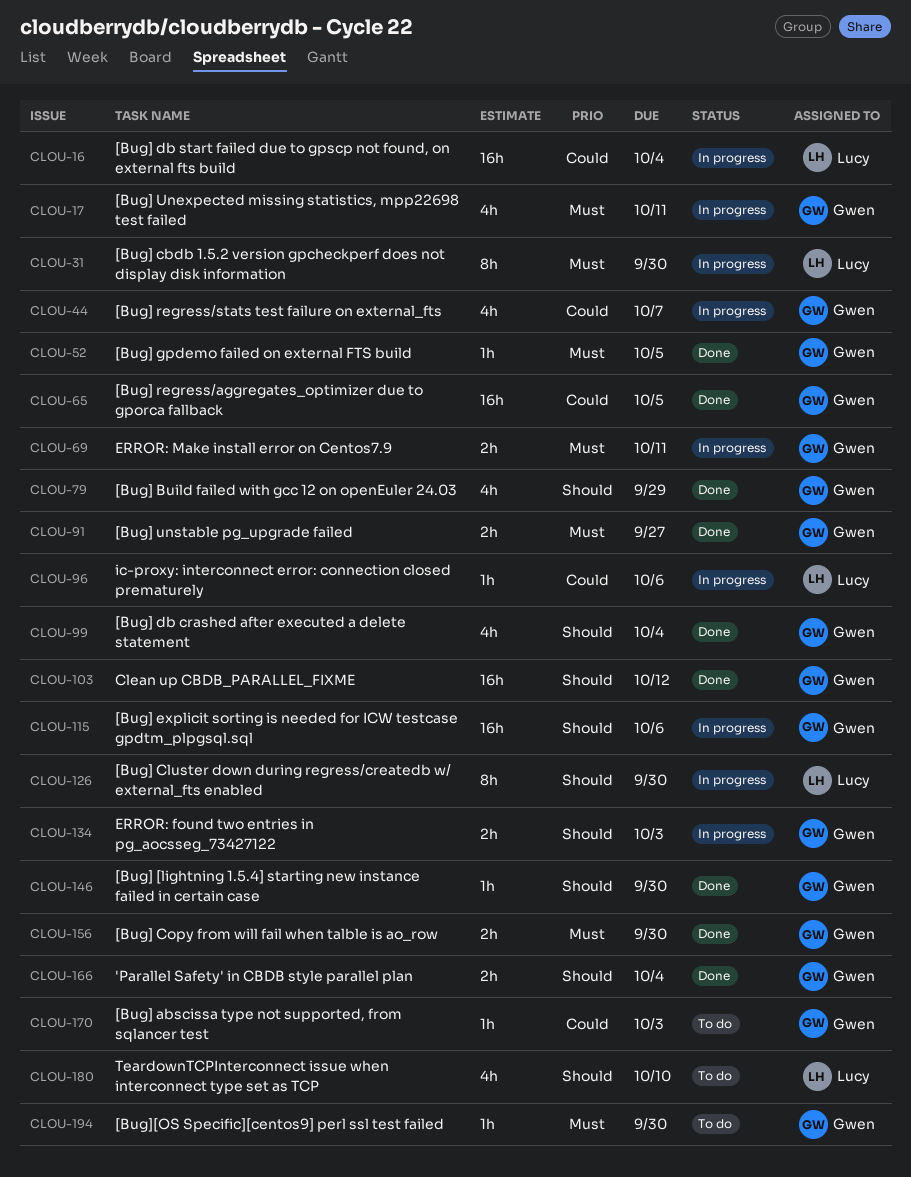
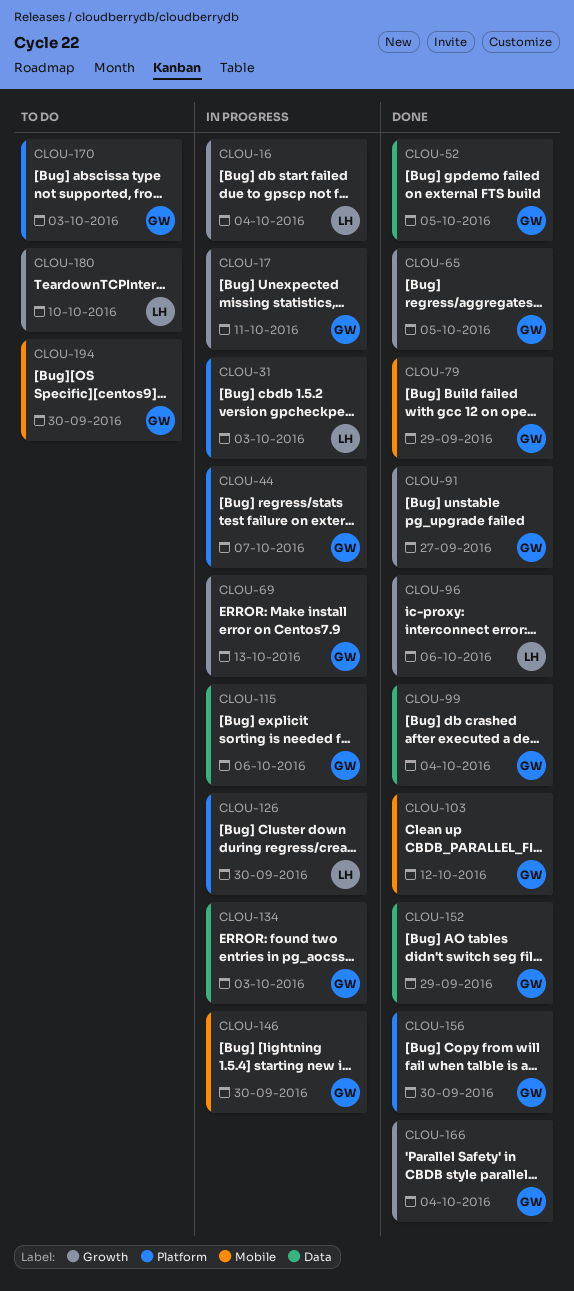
CLOU-31, due: Sep 30 -> Oct 3
CLOU-69, due: Oct 11 -> Oct 13
CLOU-96, status: In progress -> Done
CLOU-146, status: Done -> In progress
CLOU-152: none -> present

